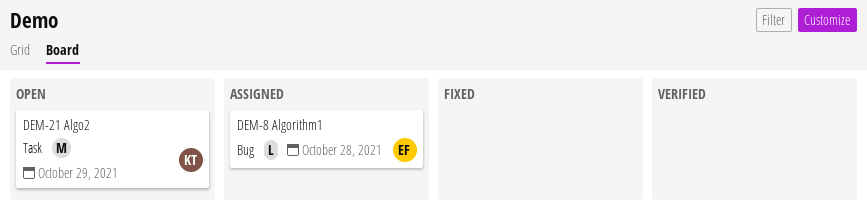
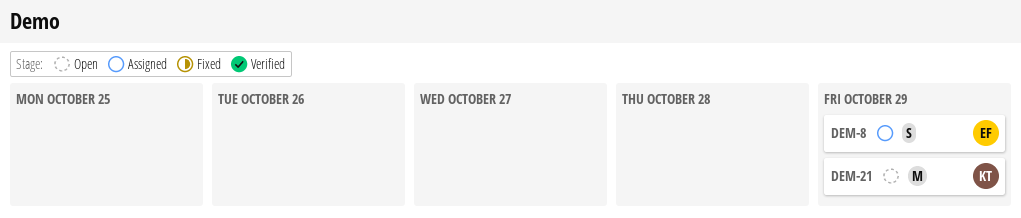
DEM-8, estimate: L -> S
DEM-8, due: Oct 28 -> Oct 29

